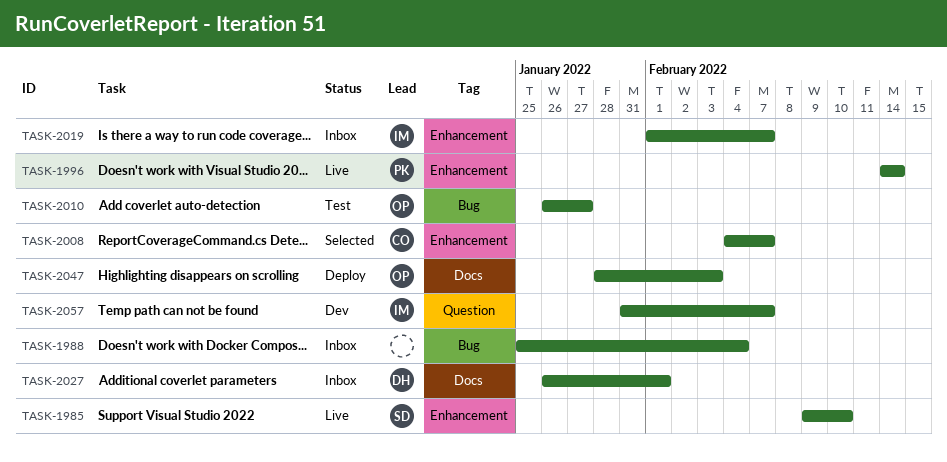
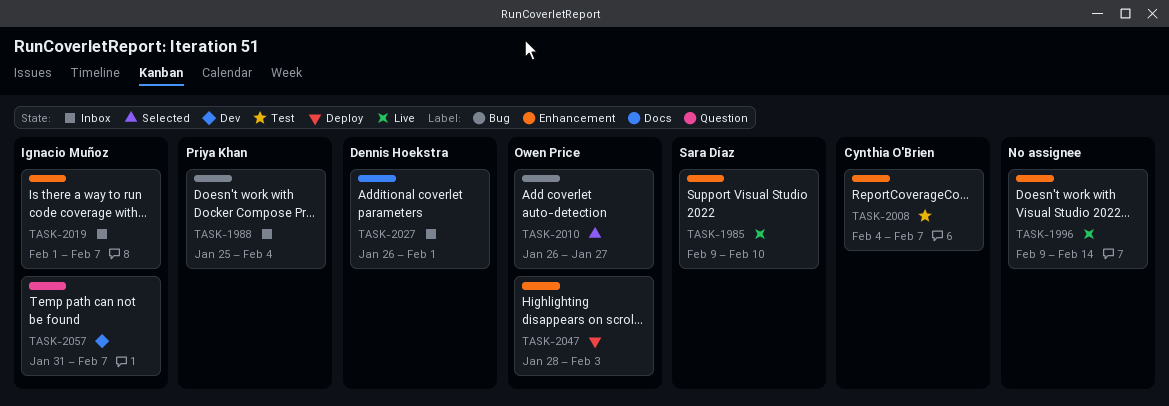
TASK-1988, owner: none -> Priya Khan
TASK-1996, owner: Priya Khan -> none
TASK-1996, start: Feb 14 -> Feb 9
TASK-2008, status: Selected -> Test
TASK-2010, status: Test -> Selected
TASK-2047, label: Docs -> Enhancement

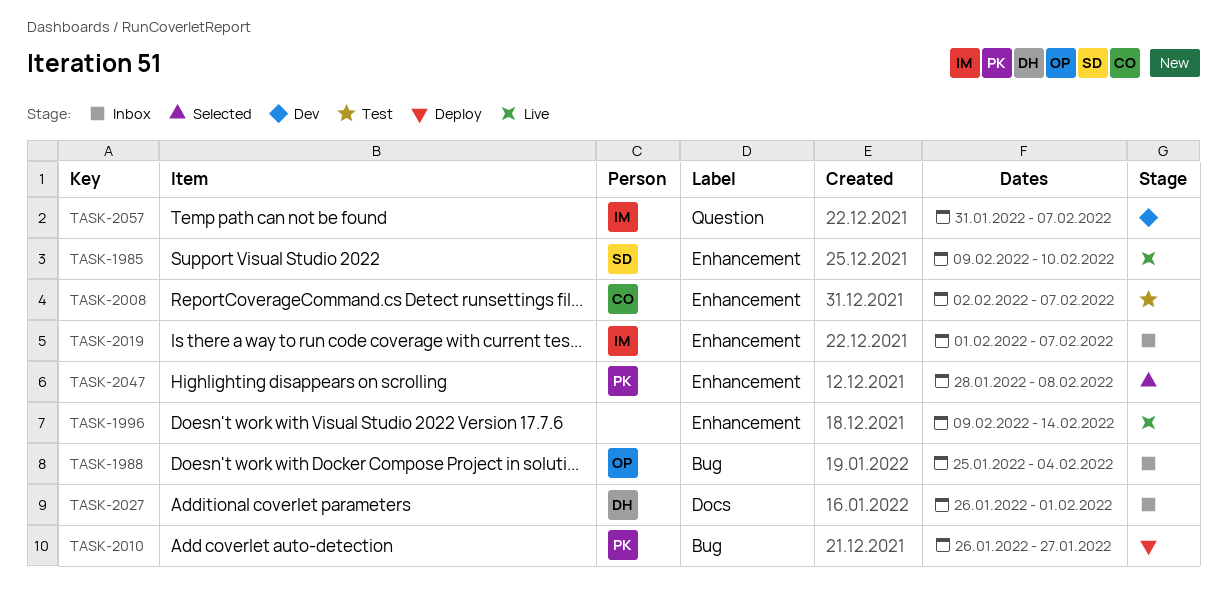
TASK-1988, owner: Priya Khan -> Owen Price
TASK-2008, start: Feb 4 -> Feb 2
TASK-2010, status: Selected -> Deploy
TASK-2010, owner: Owen Price -> Priya Khan
TASK-2047, status: Deploy -> Selected
TASK-2047, owner: Owen Price -> Priya Khan
TASK-2047, due: Feb 3 -> Feb 8

